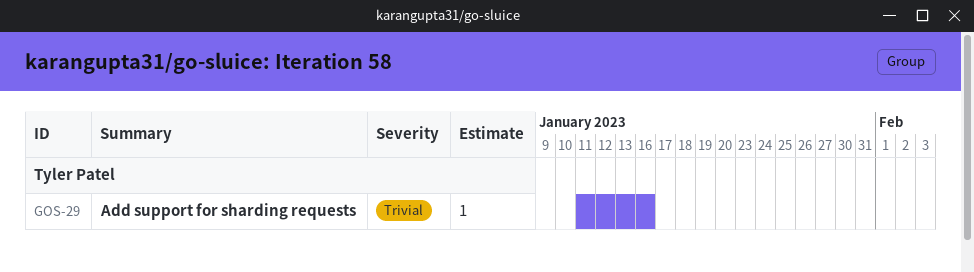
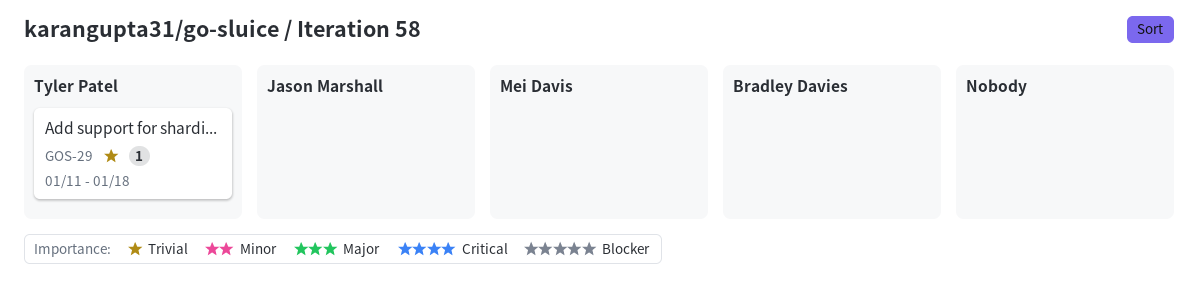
GOS-29, due: Jan 16 -> Jan 18

